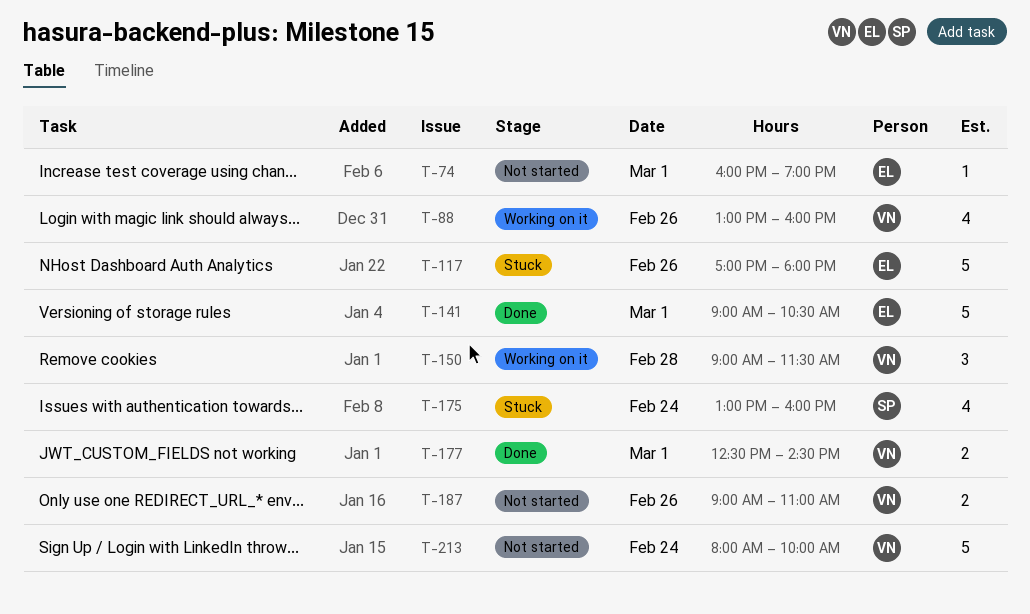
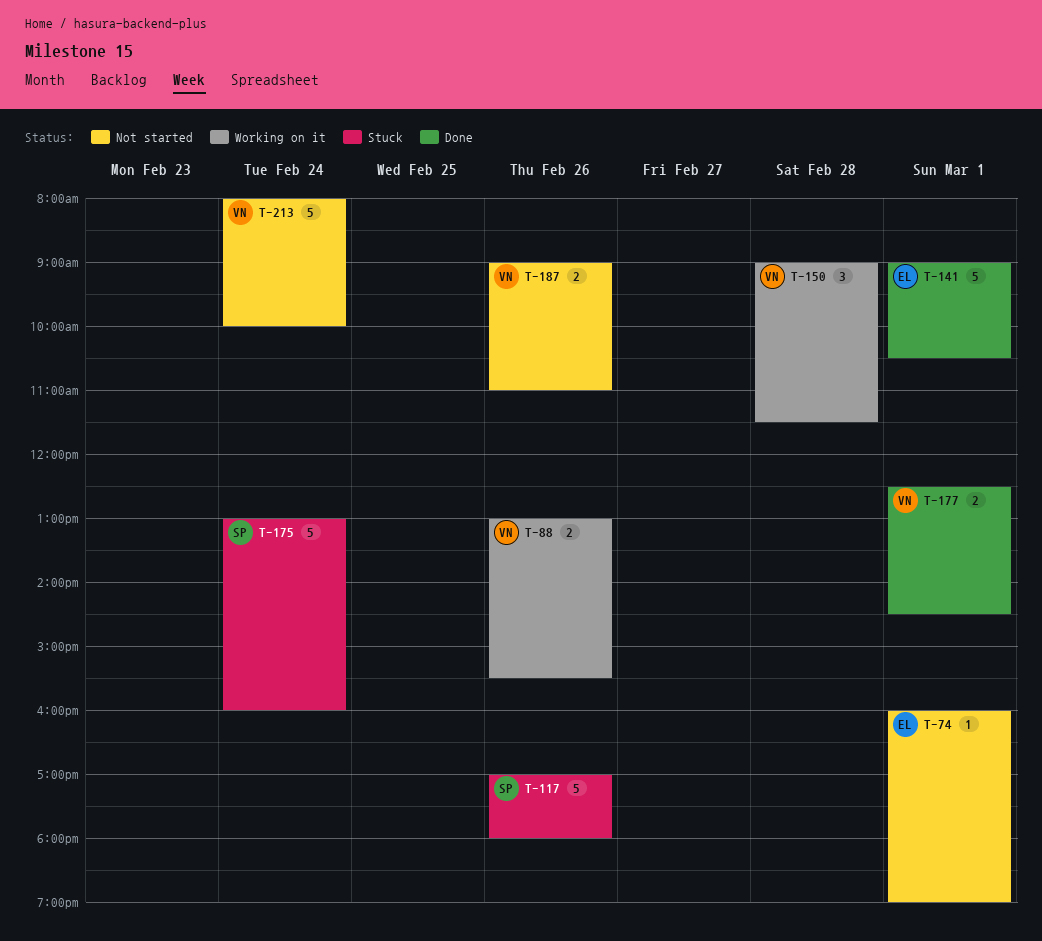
T-88, estimate: 4 -> 2
T-88, ends: 16:00 -> 15:30
T-117, owner: EL -> SP
T-175, estimate: 4 -> 5

